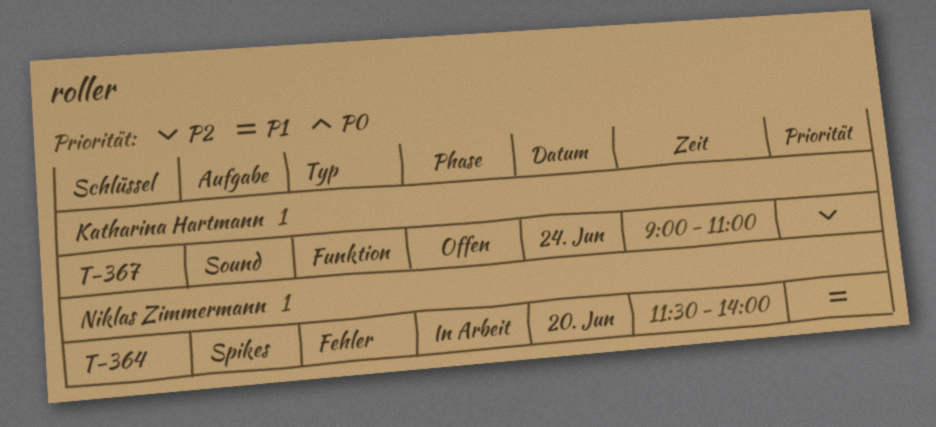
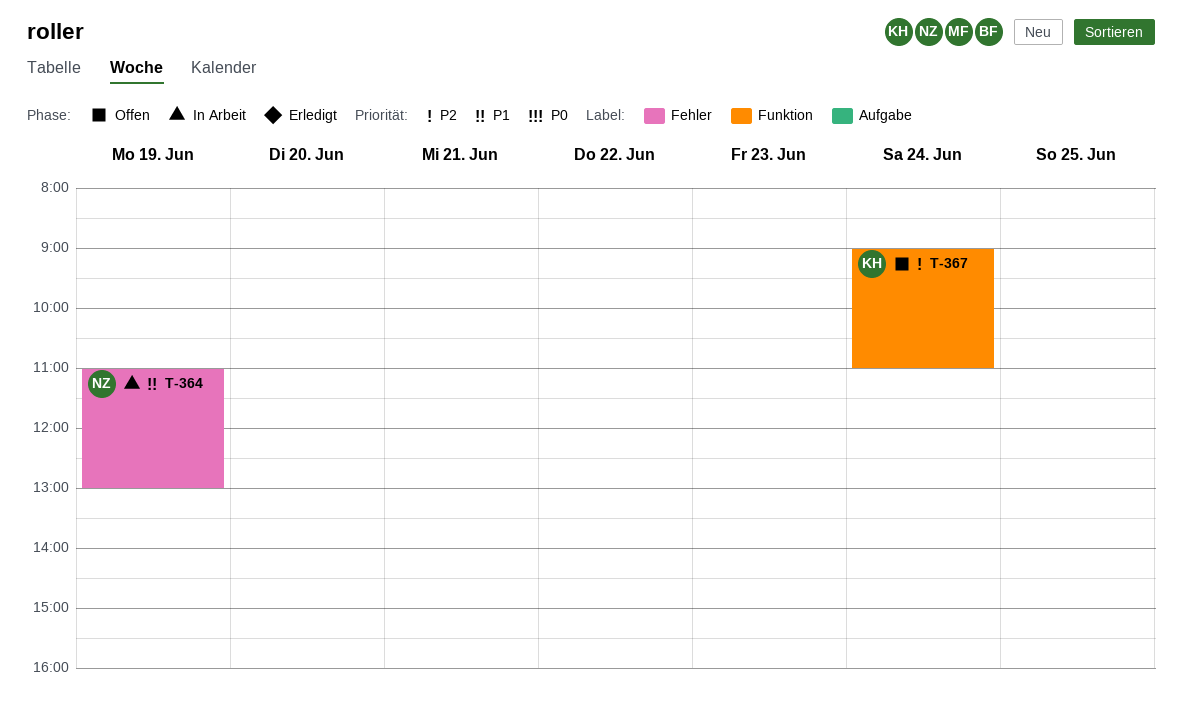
T-364, day: Jun 20 -> Jun 19
T-364, begins: 11:30 -> 11:00
T-364, ends: 14:00 -> 13:00

